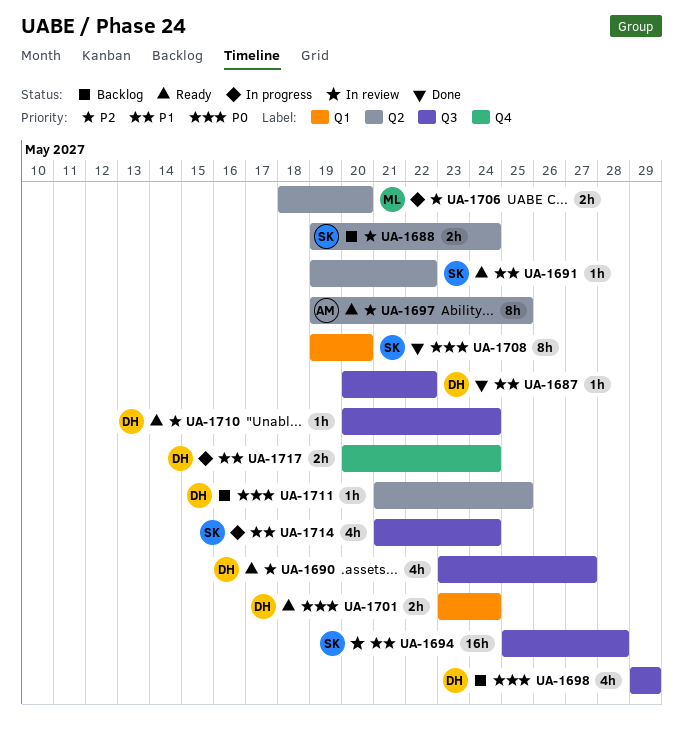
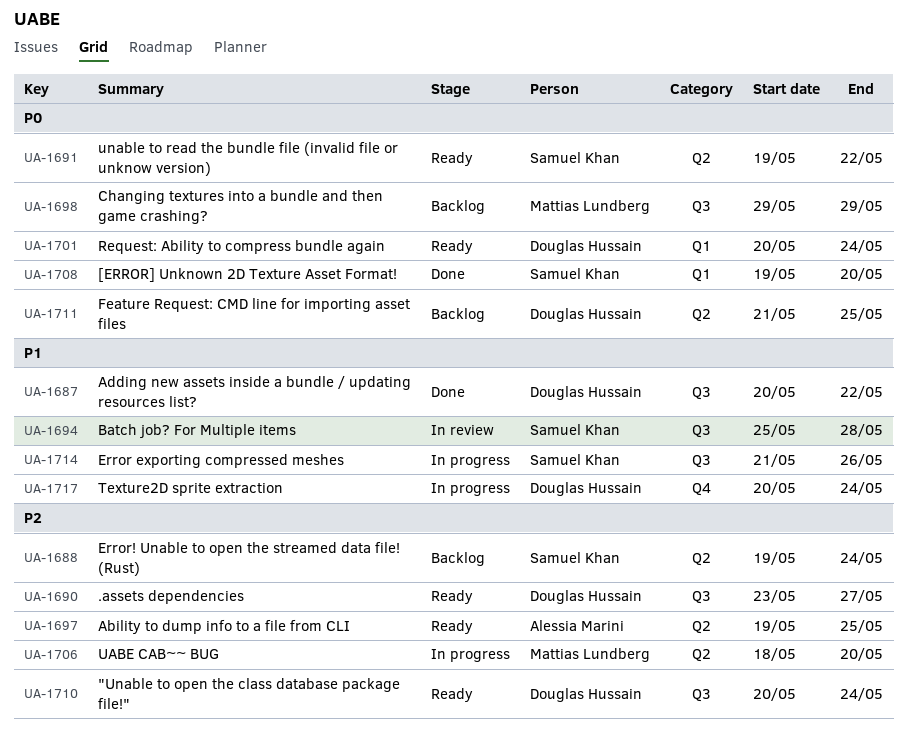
UA-1691, priority: P1 -> P0
UA-1698, owner: Douglas Hussain -> Mattias Lundberg
UA-1701, start: May 23 -> May 20
UA-1714, due: May 24 -> May 26

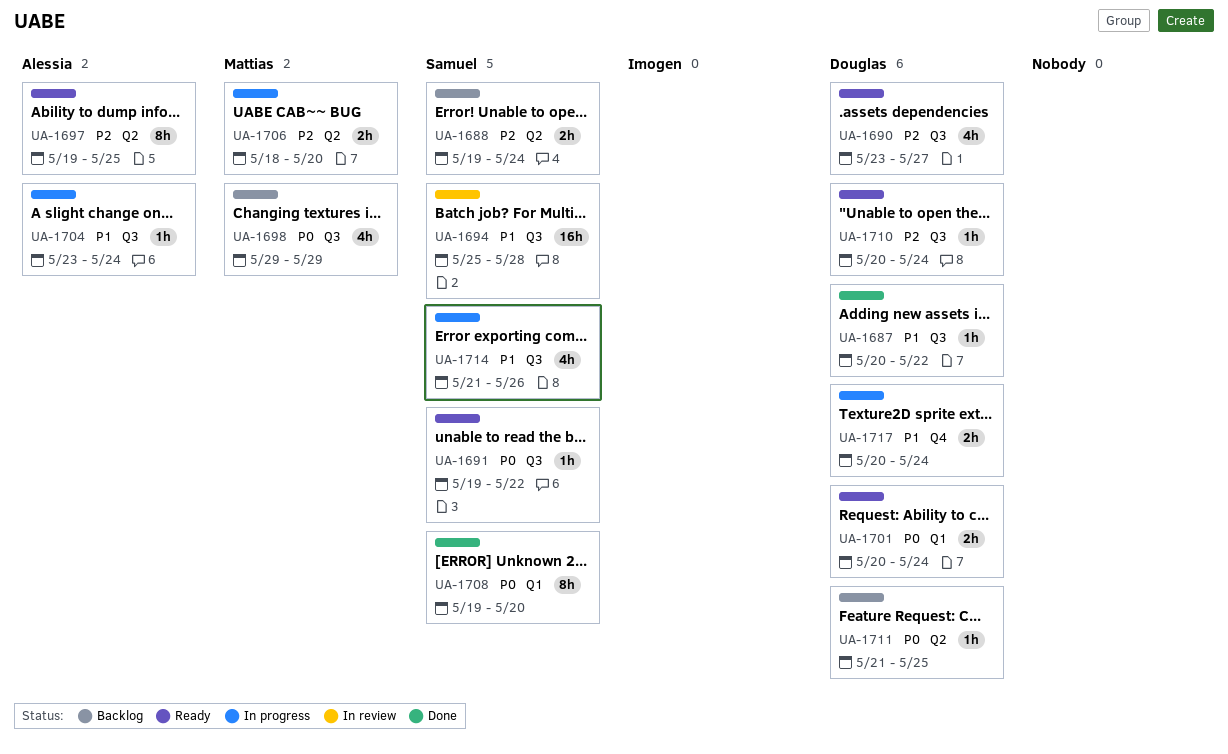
UA-1691, label: Q2 -> Q3
UA-1704: none -> present

